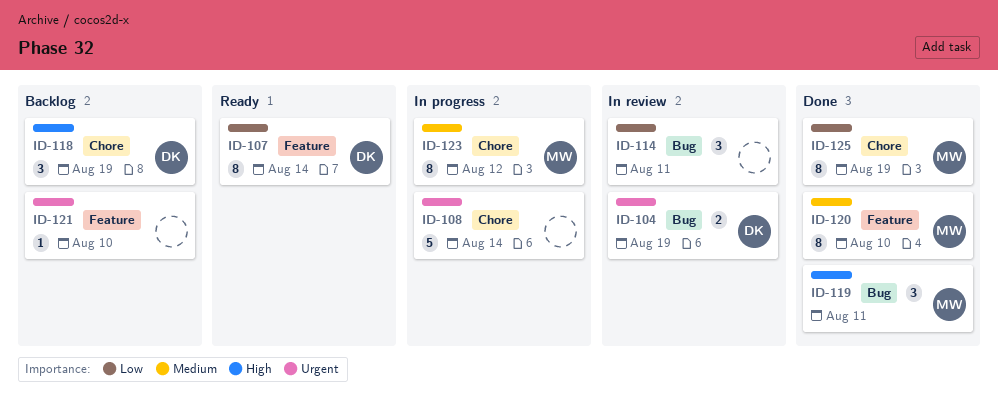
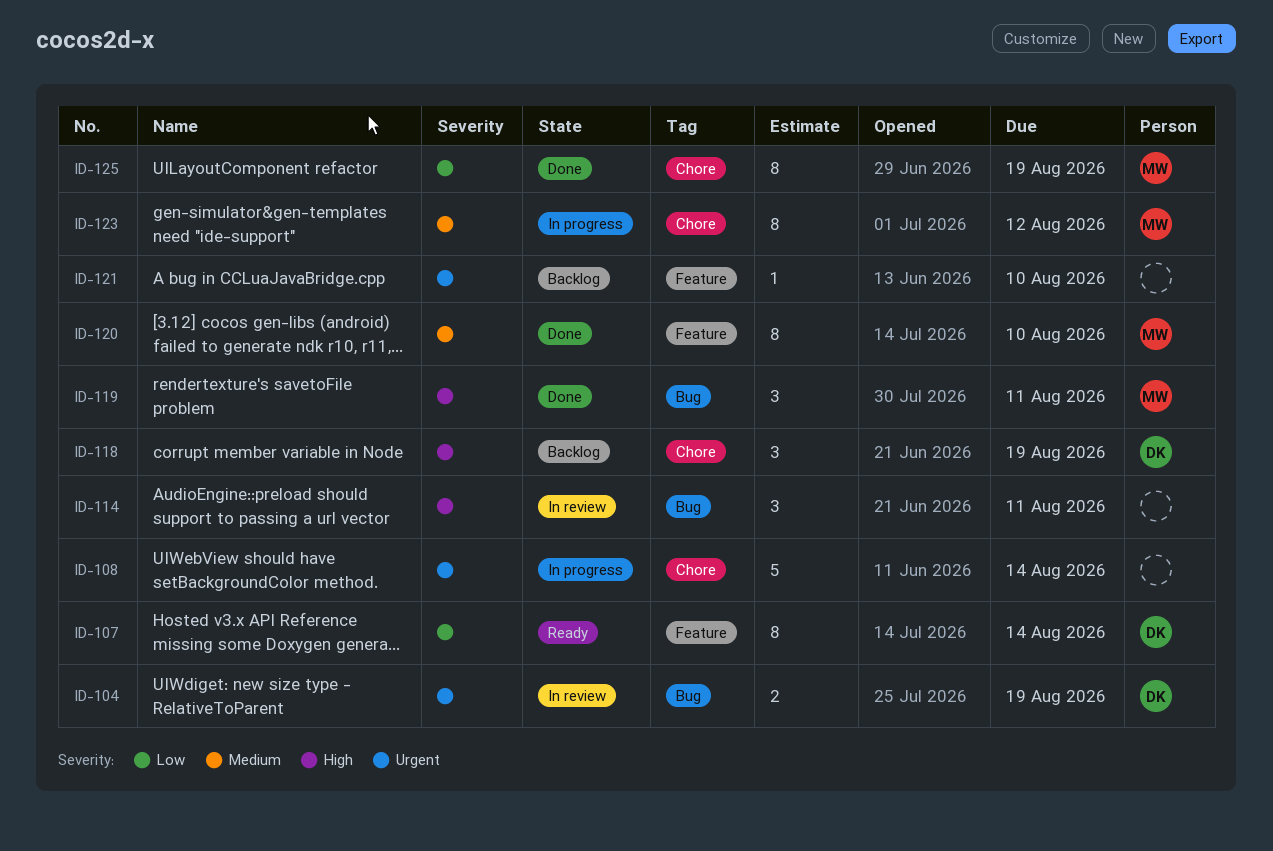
ID-114, priority: Low -> High

